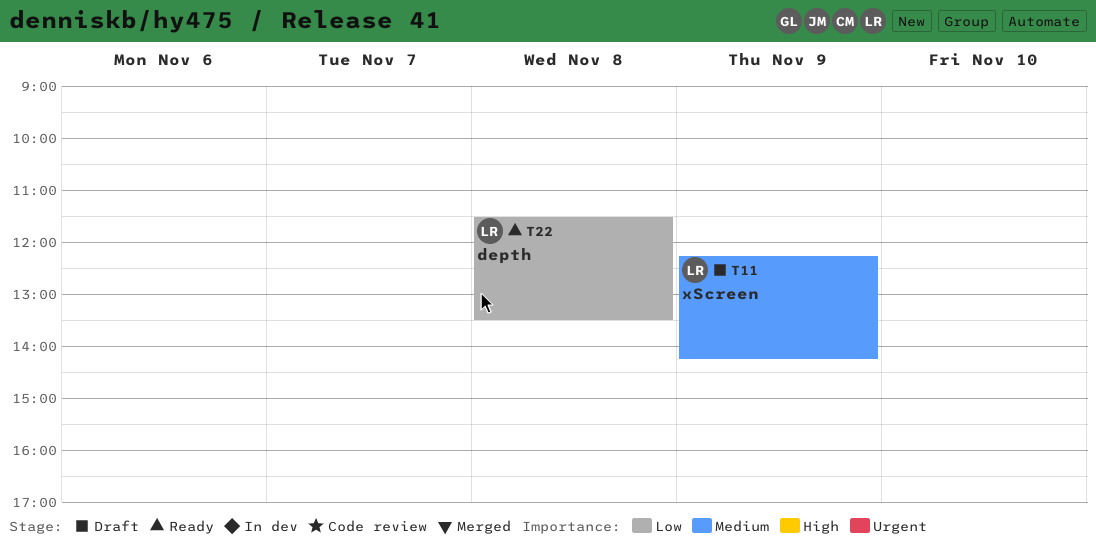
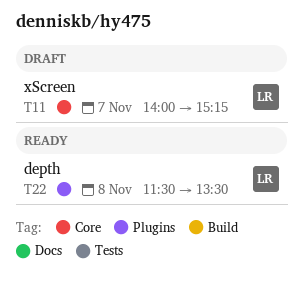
T11, day: Nov 9 -> Nov 7
T11, begins: 12:15 -> 14:00
T11, ends: 14:15 -> 15:15

